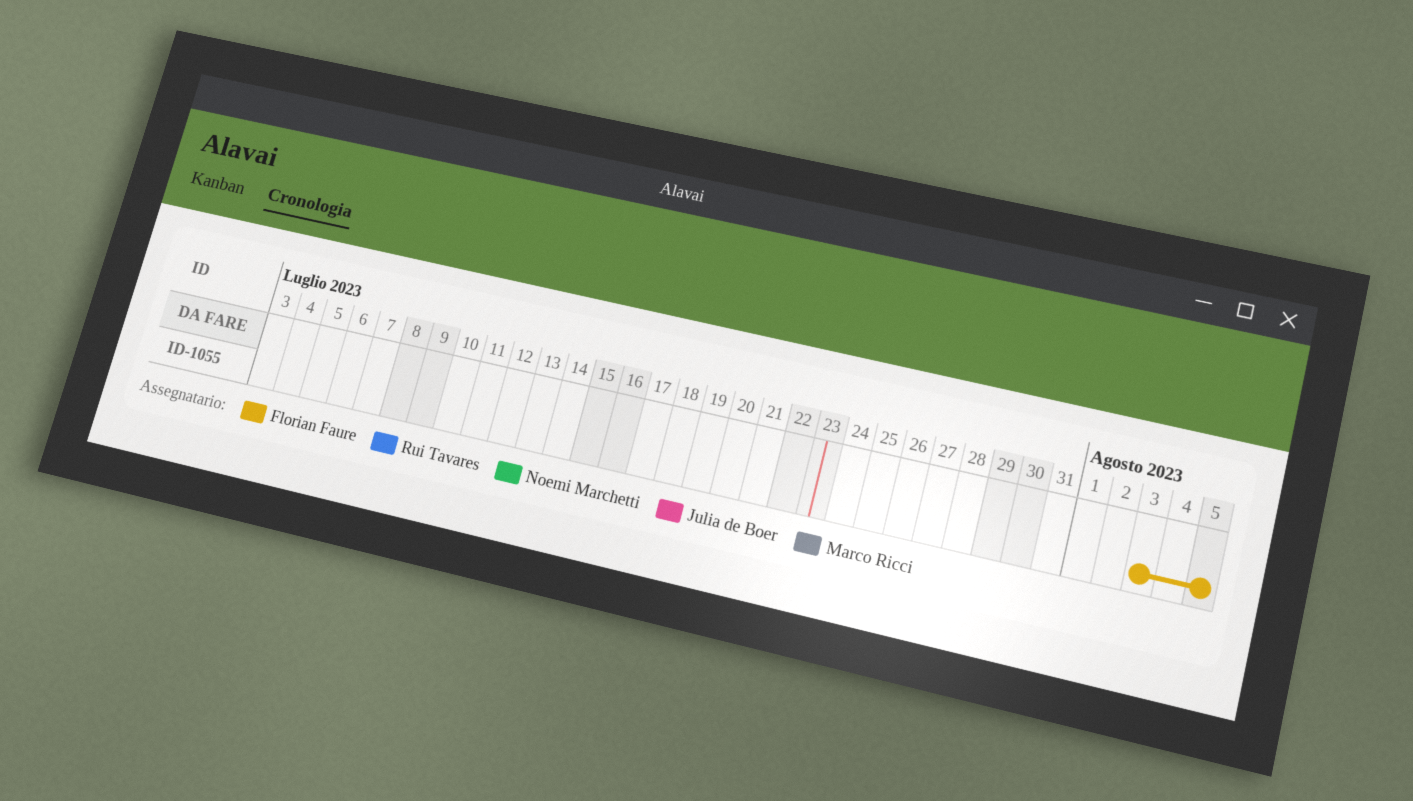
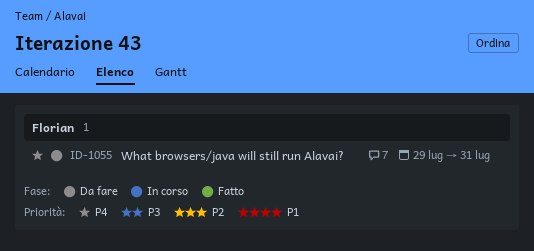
ID-1055, start: Aug 3 -> Jul 29
ID-1055, due: Aug 5 -> Jul 31

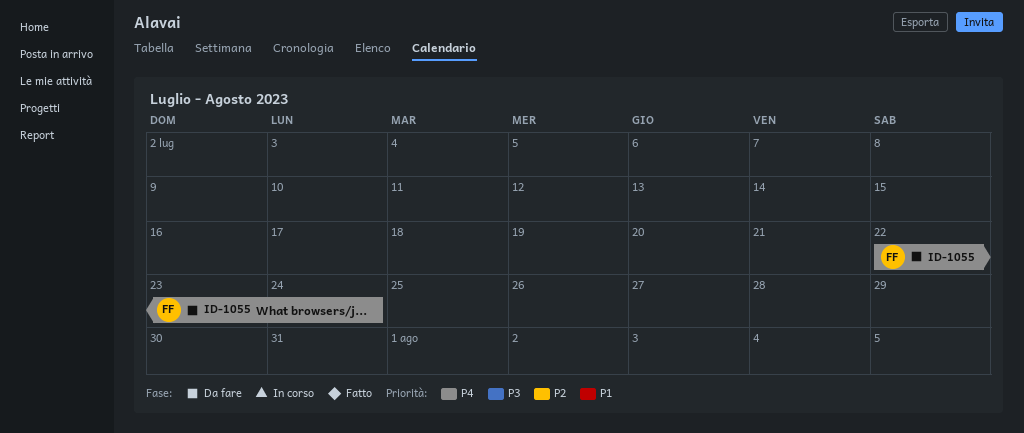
ID-1055, start: Jul 29 -> Jul 22
ID-1055, due: Jul 31 -> Jul 24

